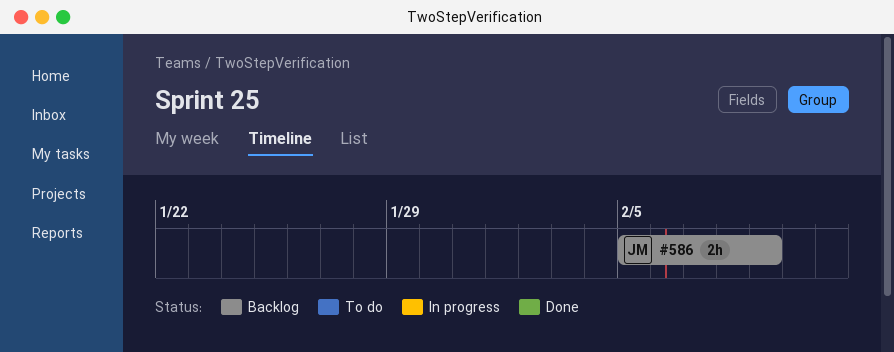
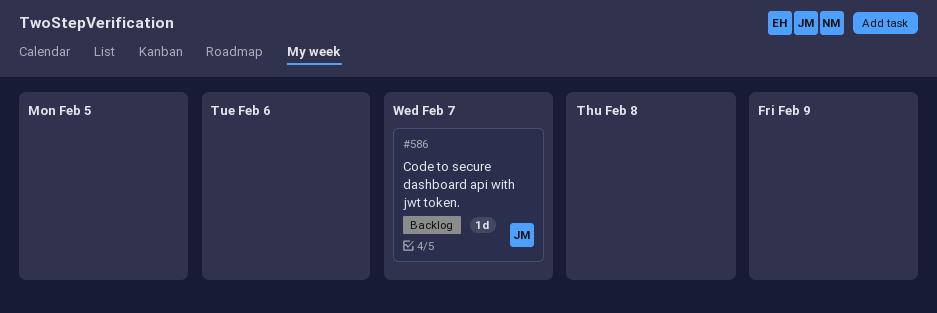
#586, estimate: 2h -> 1d
#586, due: Feb 9 -> Feb 7

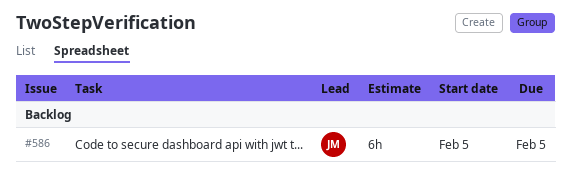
#586, estimate: 1d -> 6h
#586, due: Feb 7 -> Feb 5

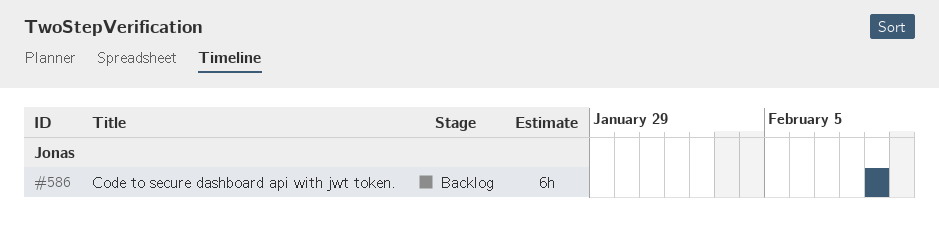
#586, start: Feb 5 -> Feb 9
#586, due: Feb 5 -> Feb 9

